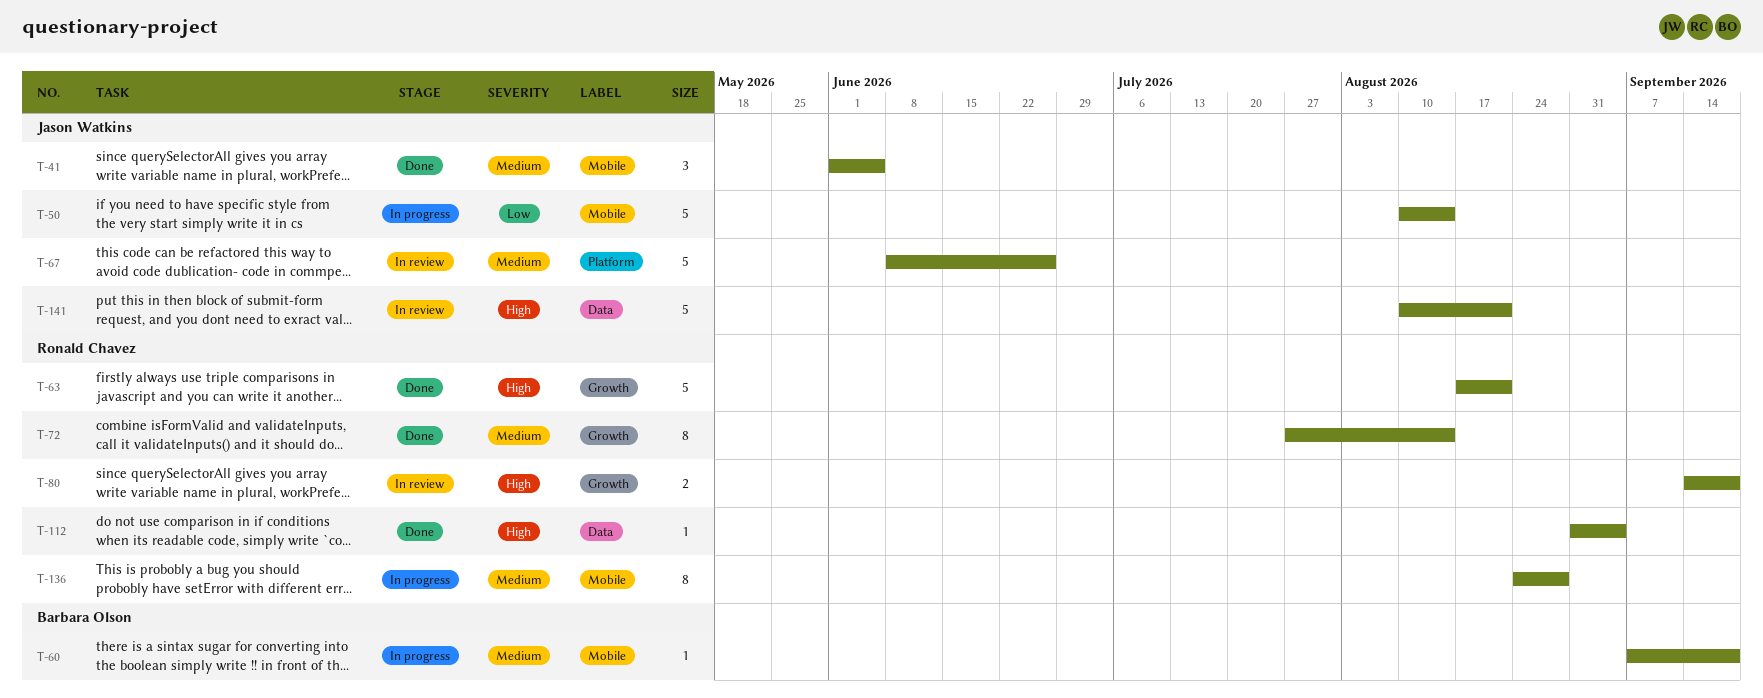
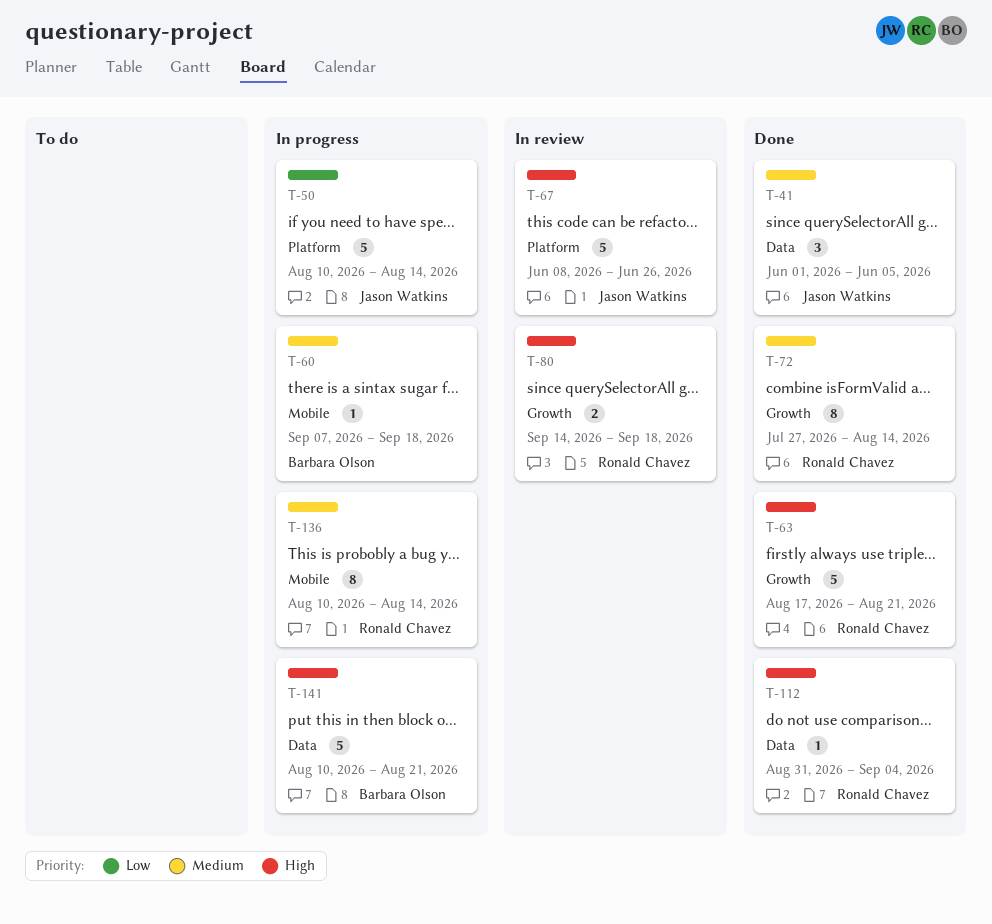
T-41, label: Mobile -> Data
T-50, label: Mobile -> Platform
T-67, priority: Medium -> High
T-136, start: Aug 24 -> Aug 10
T-136, due: Aug 28 -> Aug 14
T-141, status: In review -> In progress
T-141, owner: Jason Watkins -> Barbara Olson

